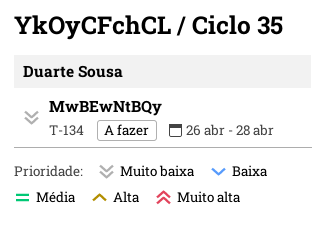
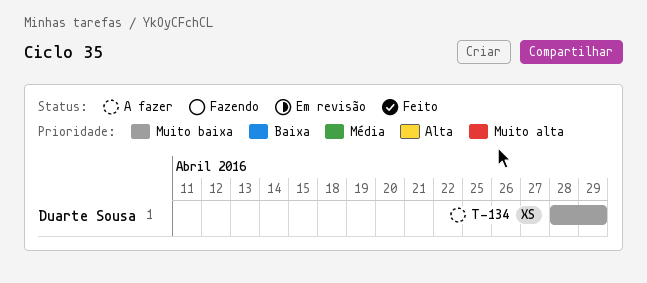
T-134, start: Apr 26 -> Apr 28
T-134, due: Apr 28 -> Apr 29

